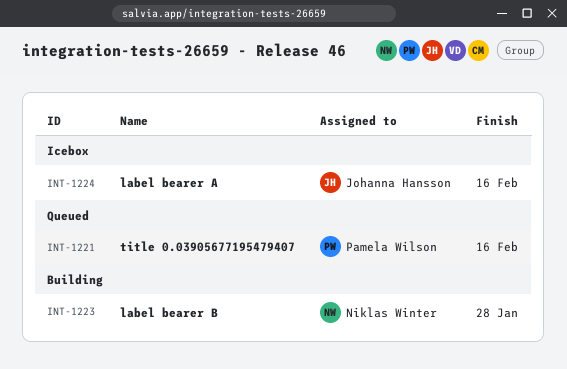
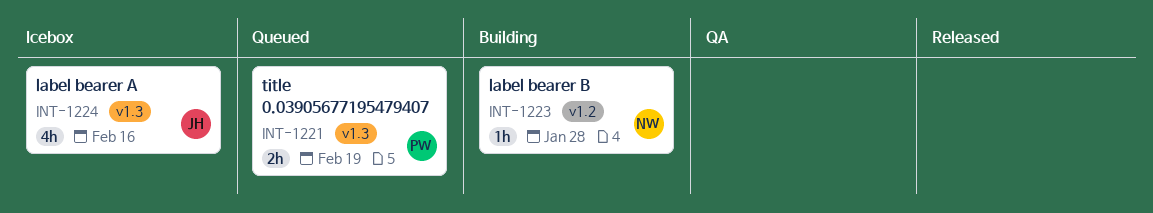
INT-1221, due: Feb 16 -> Feb 19

